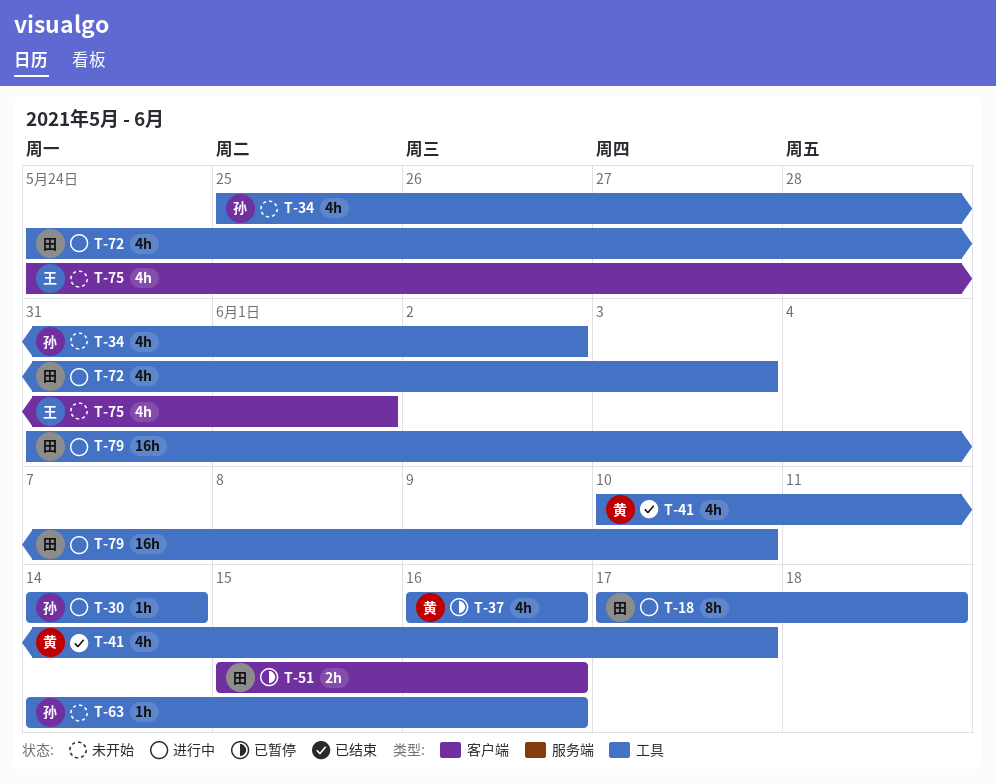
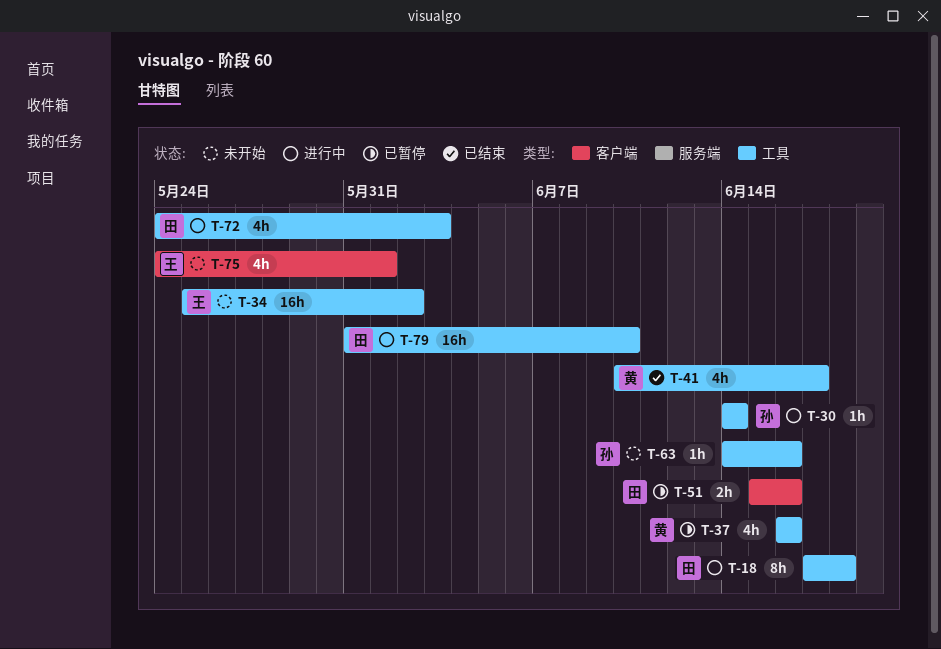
T-34, owner: 孙 -> 王
T-34, estimate: 4h -> 16h

